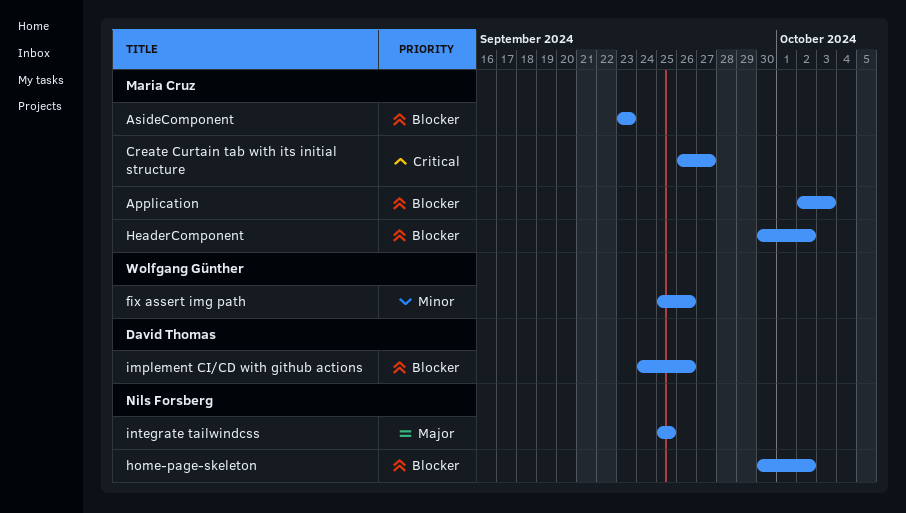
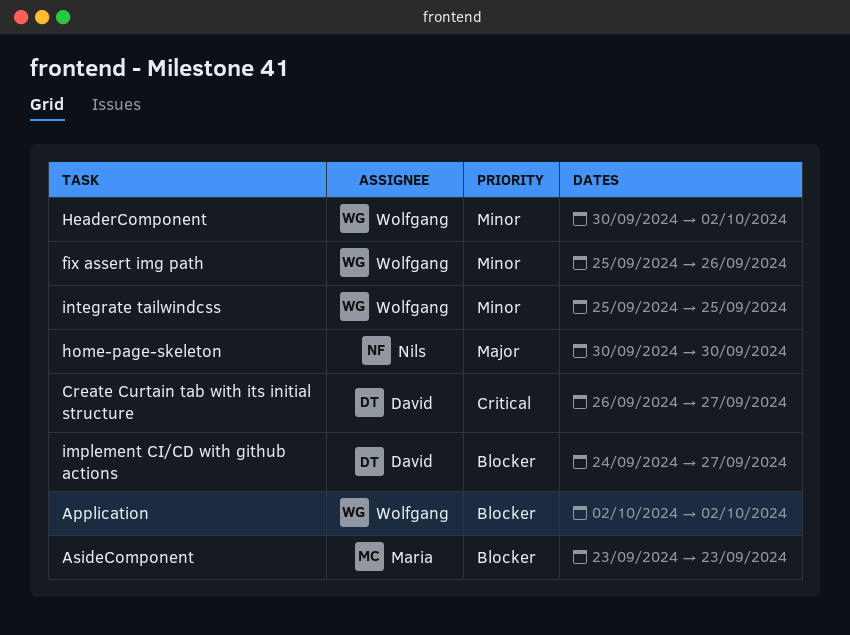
Application, owner: Maria Cruz -> Wolfgang Günther
Application, due: Oct 3 -> Oct 2
Create Curtain tab with its initial structure, owner: Maria Cruz -> David Thomas
HeaderComponent, owner: Maria Cruz -> Wolfgang Günther
HeaderComponent, priority: Blocker -> Minor
home-page-skeleton, priority: Blocker -> Major
home-page-skeleton, due: Oct 2 -> Sep 30
implement CI/CD with github actions, due: Sep 26 -> Sep 27
integrate tailwindcss, owner: Nils Forsberg -> Wolfgang Günther
integrate tailwindcss, priority: Major -> Minor

